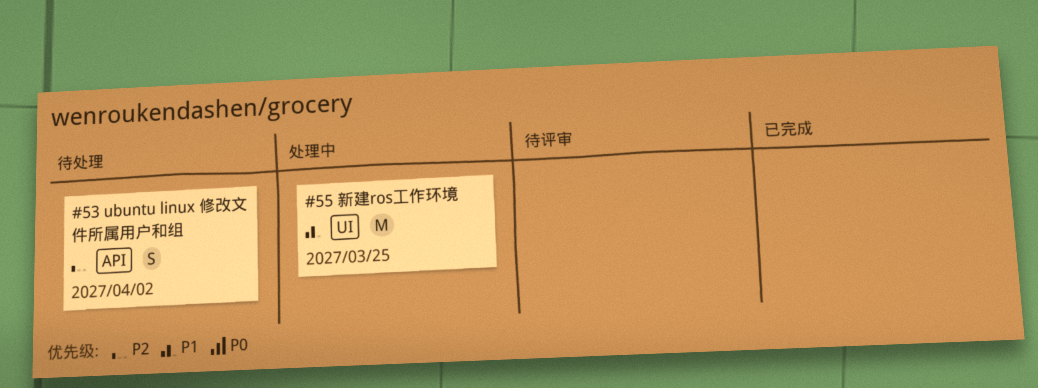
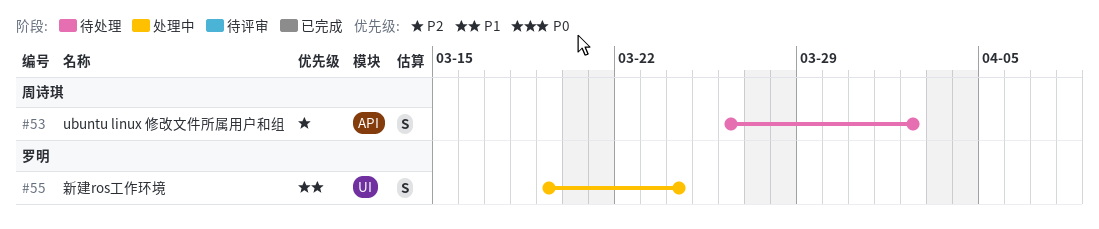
#55, estimate: M -> S
#55, due: Mar 25 -> Mar 24

